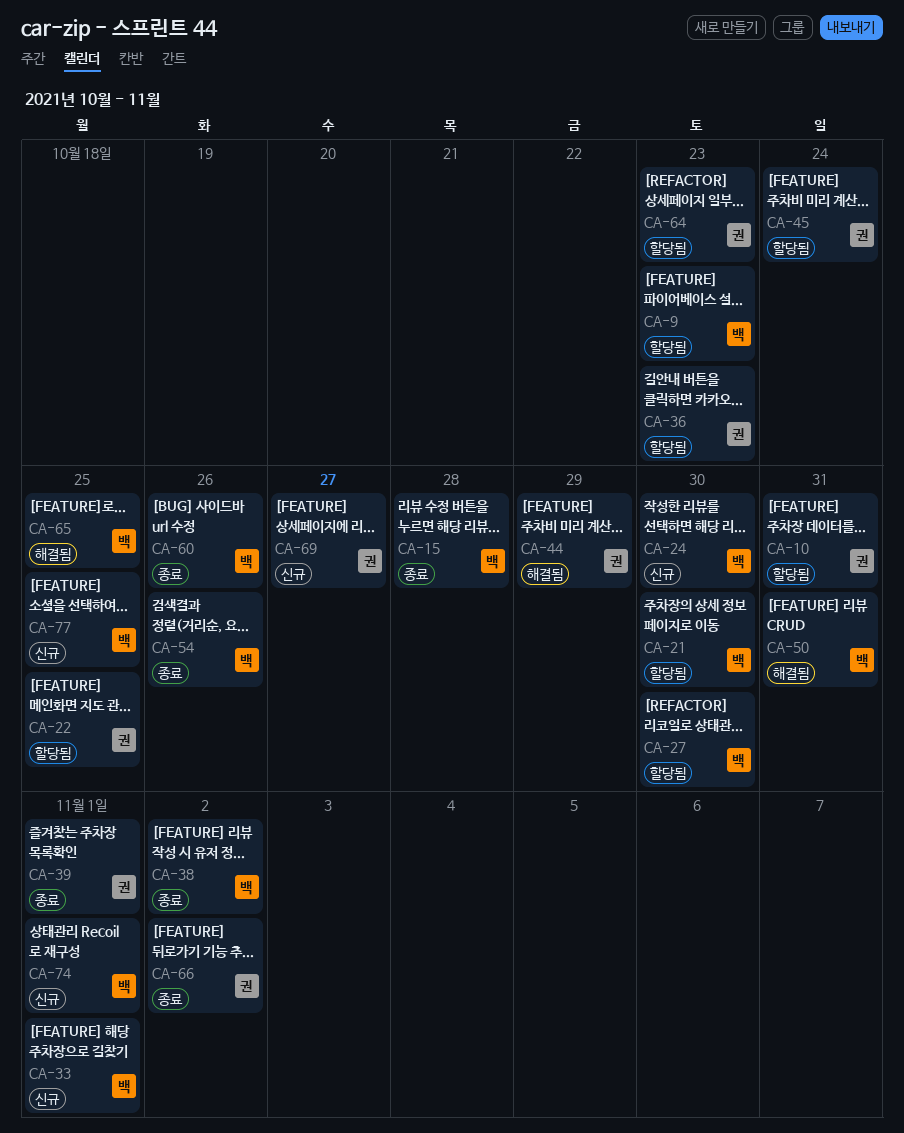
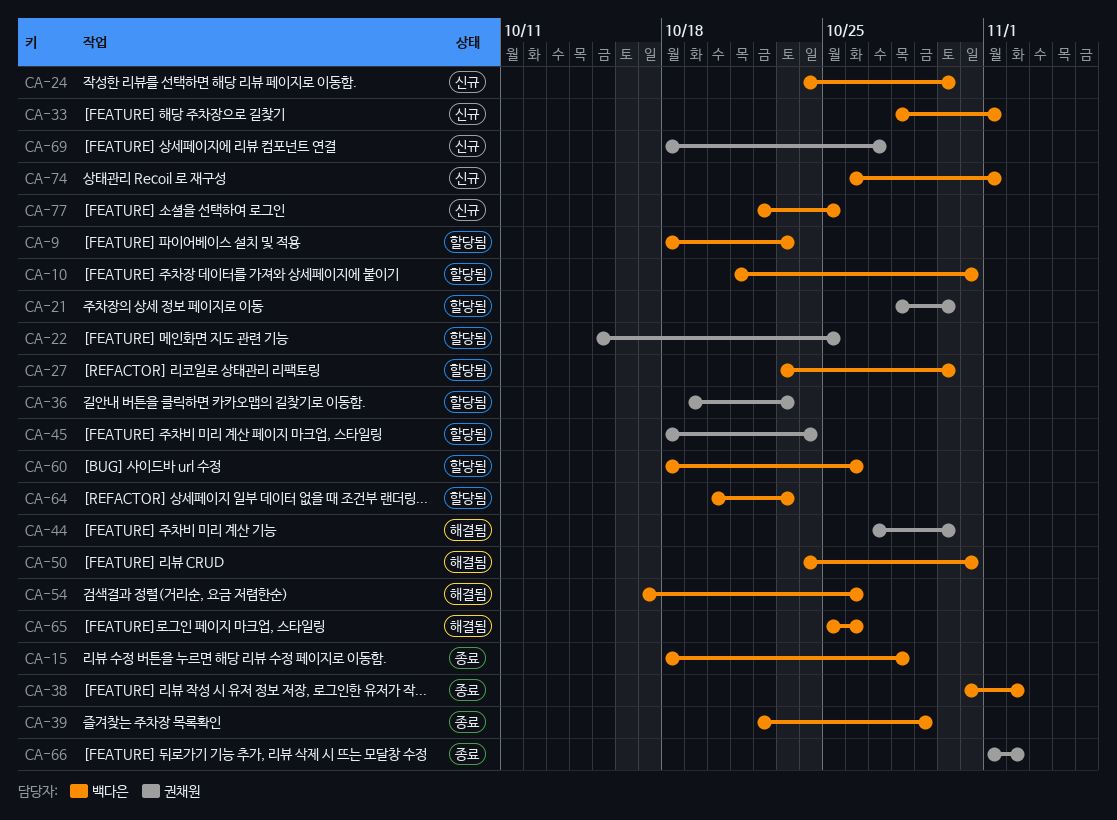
CA-10, owner: 권채원 -> 백다은
CA-21, owner: 백다은 -> 권채원
CA-39, owner: 권채원 -> 백다은
CA-39, due: Nov 1 -> Oct 29
CA-44, due: Oct 29 -> Oct 30
CA-54, status: 종료 -> 해결됨
CA-60, status: 종료 -> 할당됨
CA-64, owner: 권채원 -> 백다은
CA-65, due: Oct 25 -> Oct 26

